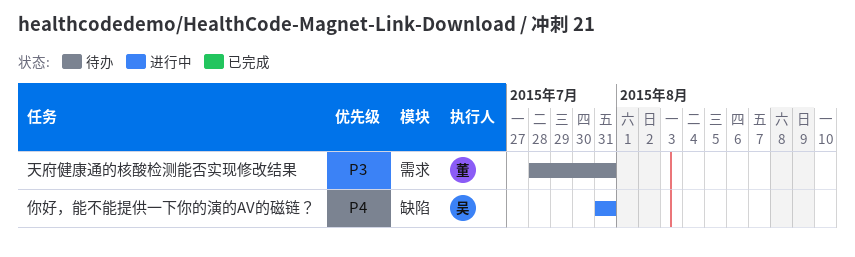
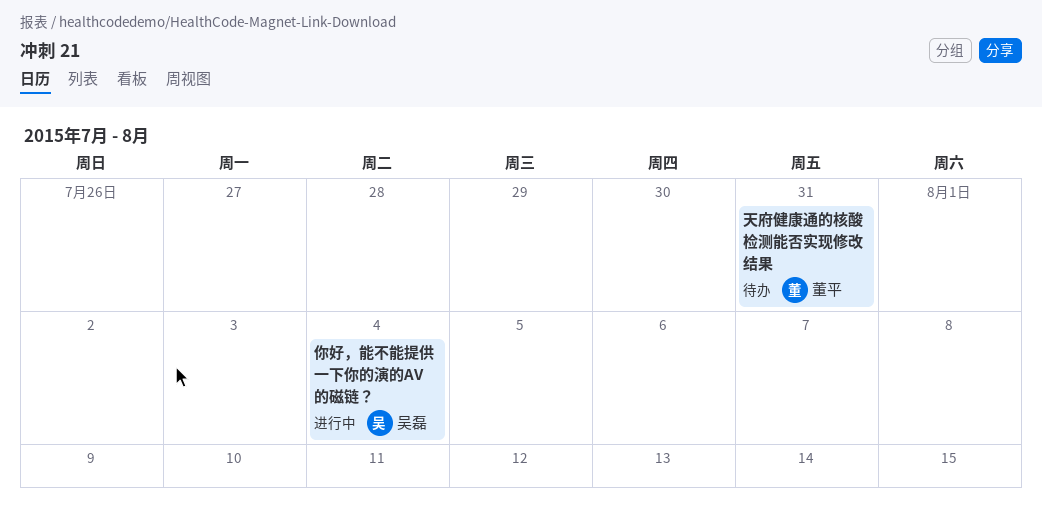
你好，能不能提供一下你的演的AV的磁链？, due: Jul 31 -> Aug 4

